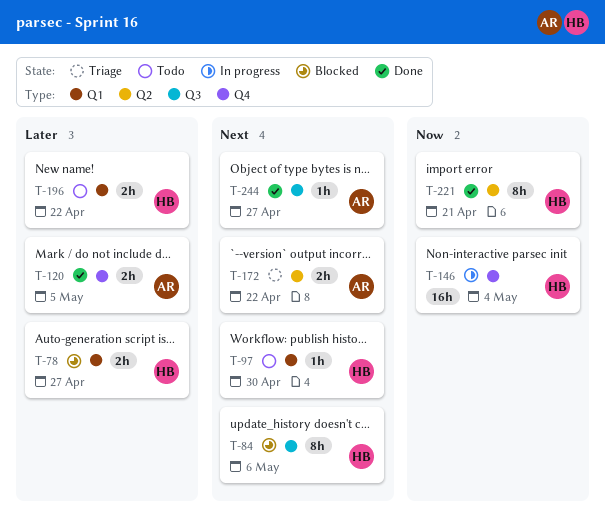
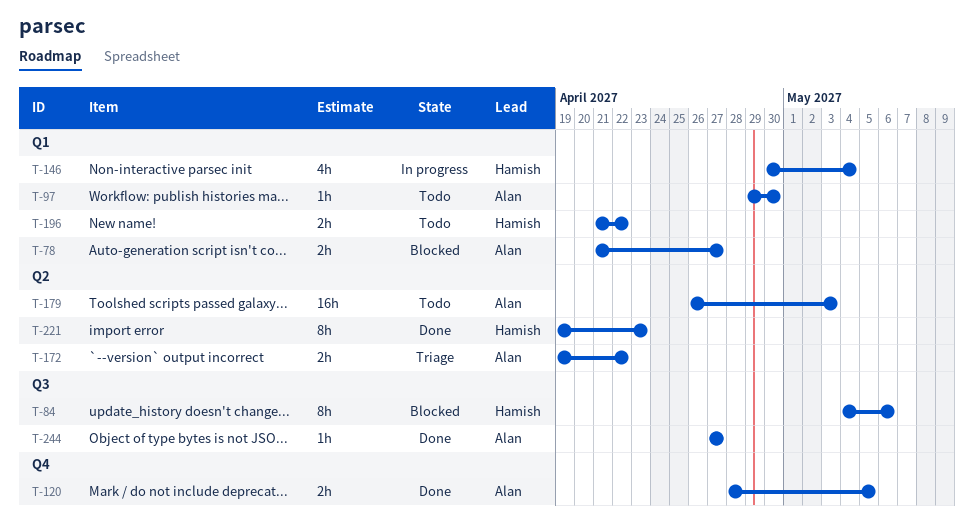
T-78, owner: Hamish -> Alan
T-97, owner: Hamish -> Alan
T-146, label: Q4 -> Q1
T-146, estimate: 16h -> 4h
T-179: none -> present
T-221, due: Apr 21 -> Apr 23

